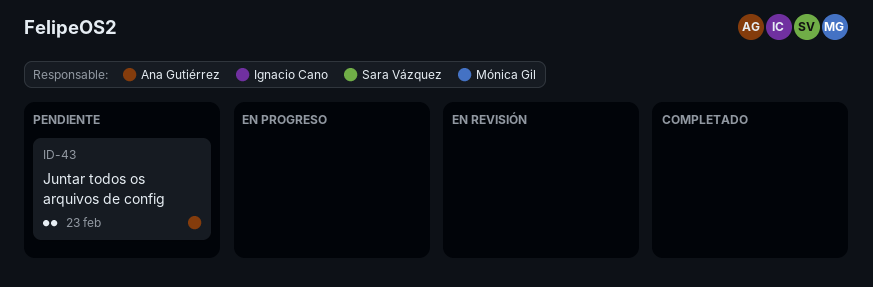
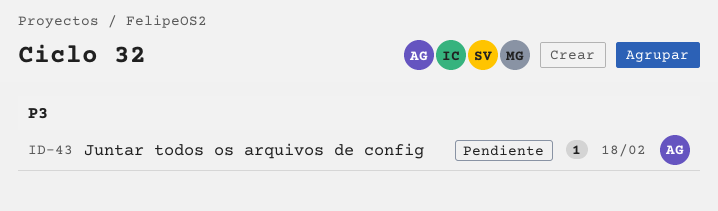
ID-43, estimate: 2 -> 1
ID-43, due: Feb 23 -> Feb 18

